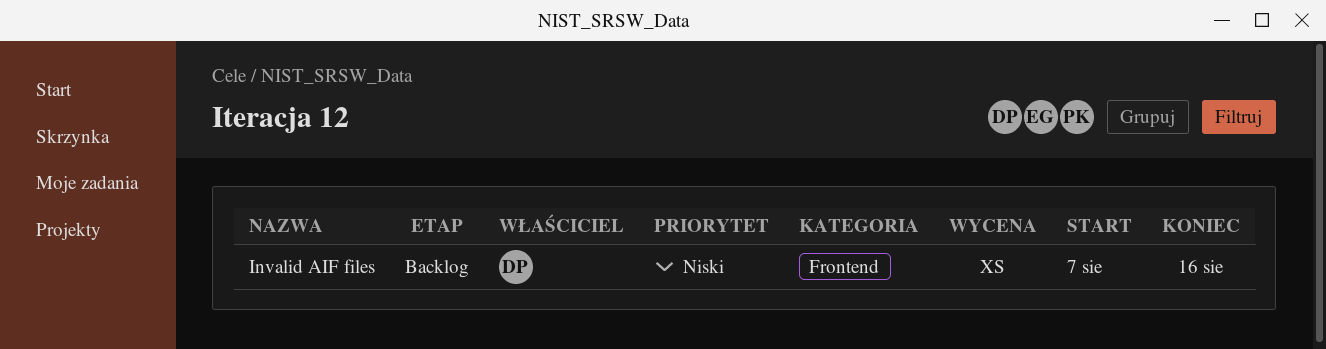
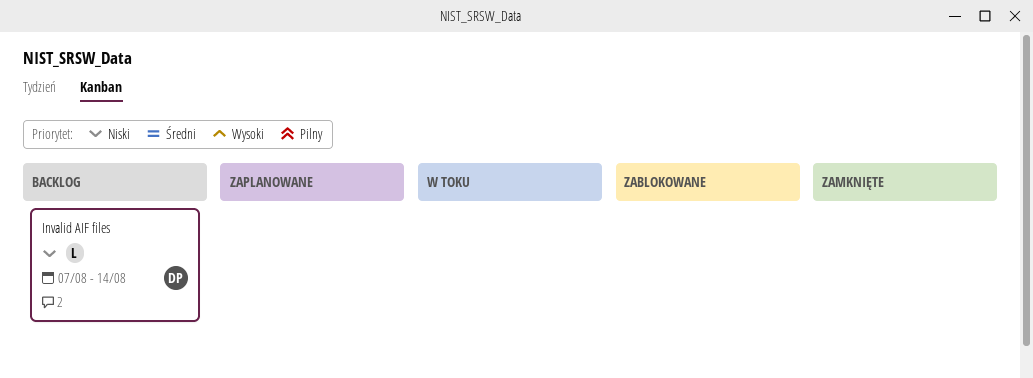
Invalid AIF files, estimate: XS -> L
Invalid AIF files, due: Aug 16 -> Aug 14

